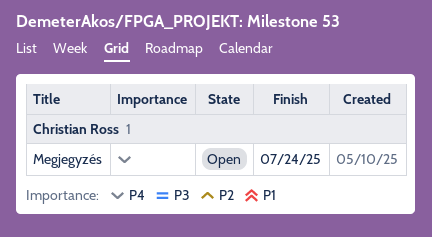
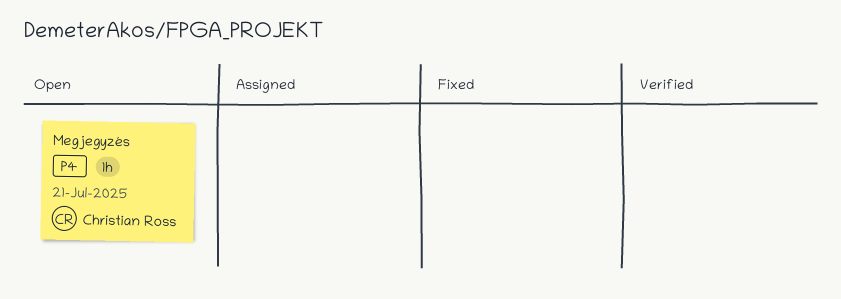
Megjegyzés, due: Jul 24 -> Jul 21

